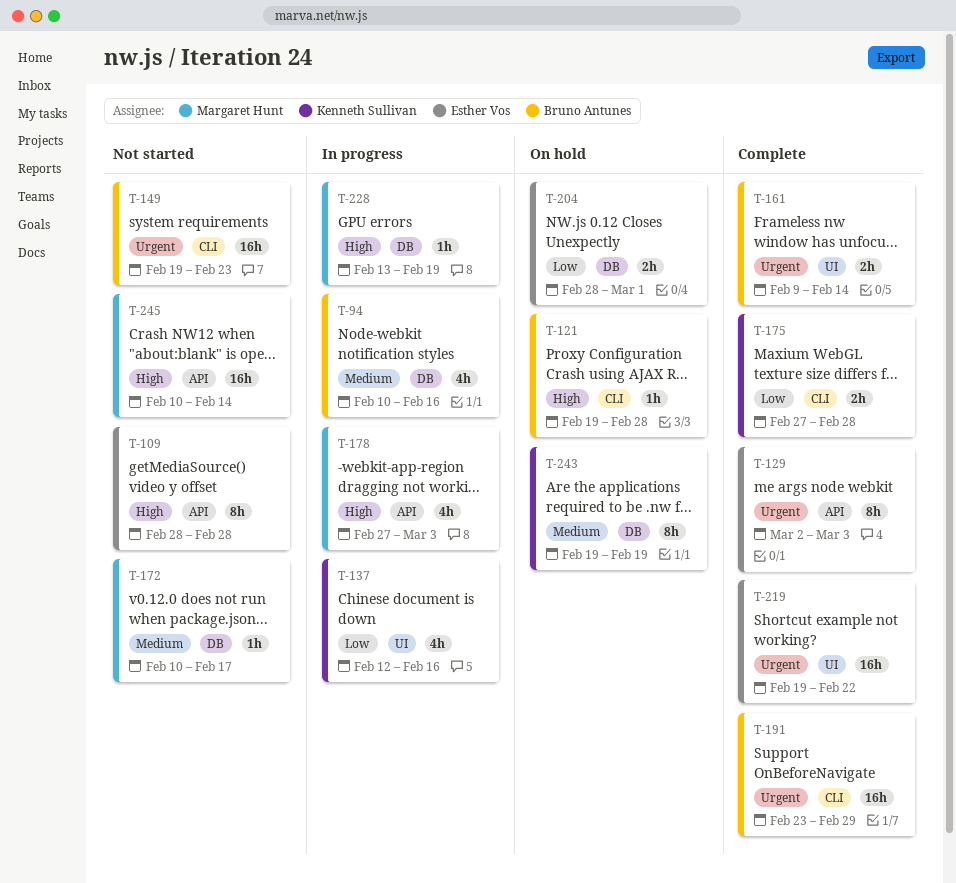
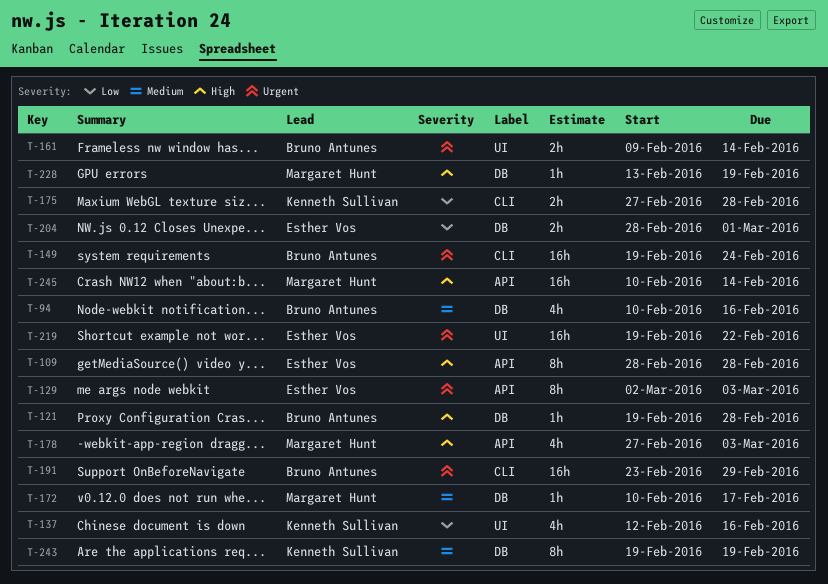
T-121, label: CLI -> DB
T-149, due: Feb 23 -> Feb 24

